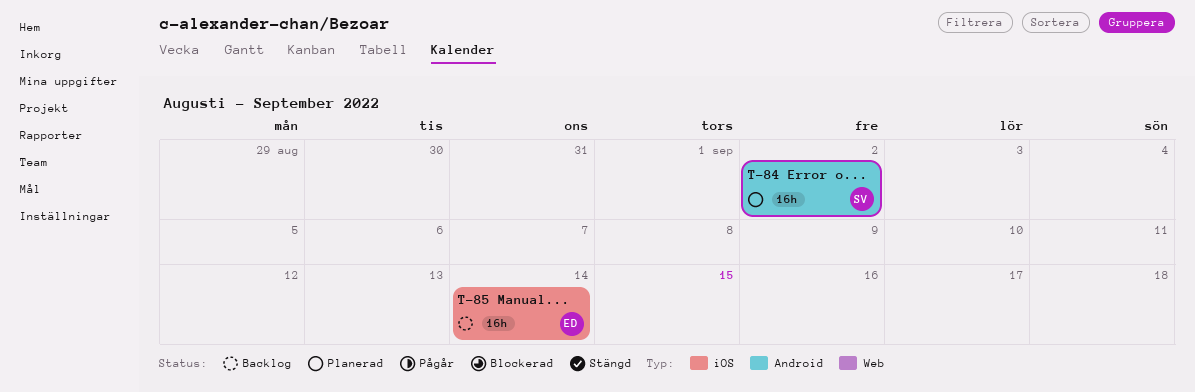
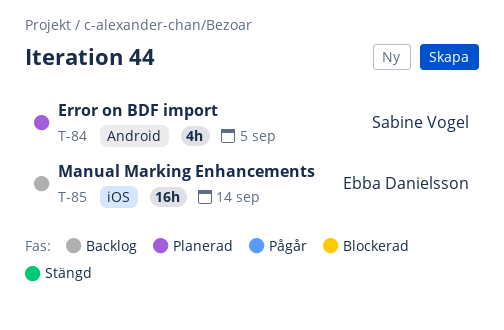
T-84, estimate: 16h -> 4h
T-84, due: Sep 2 -> Sep 5

